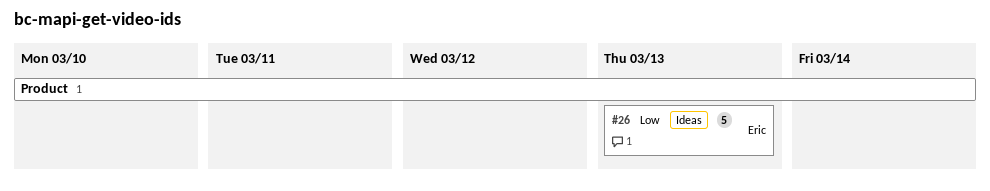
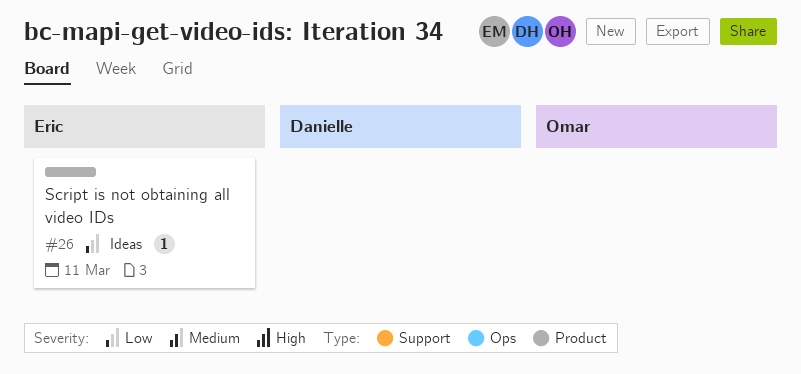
#26, estimate: 5 -> 1
#26, due: Mar 13 -> Mar 11

